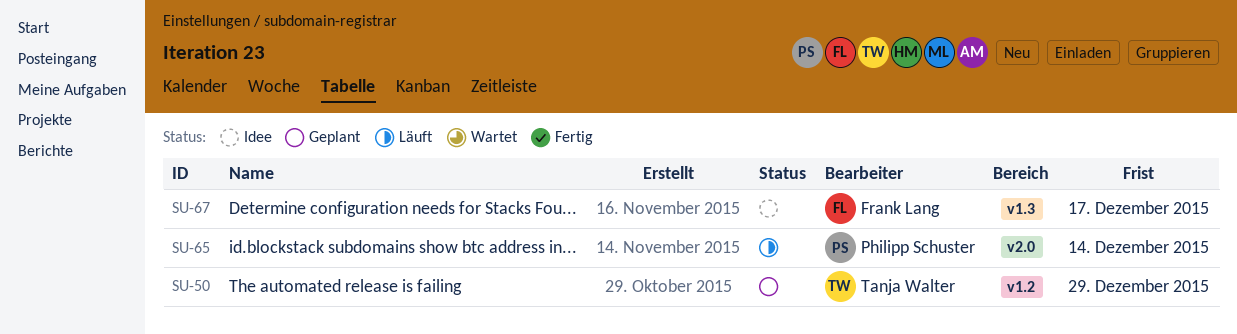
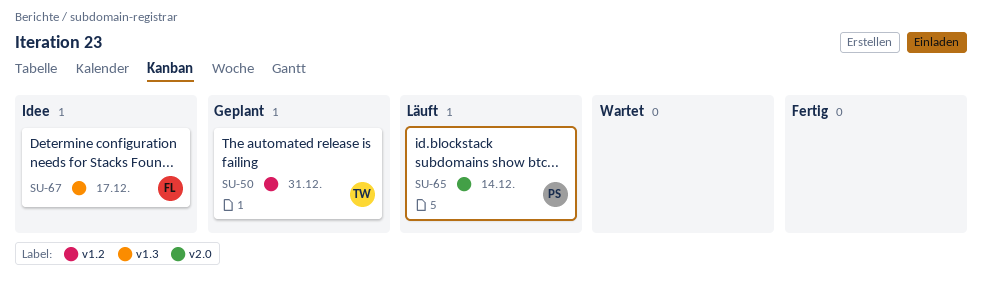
SU-50, due: Dec 29 -> Dec 31

